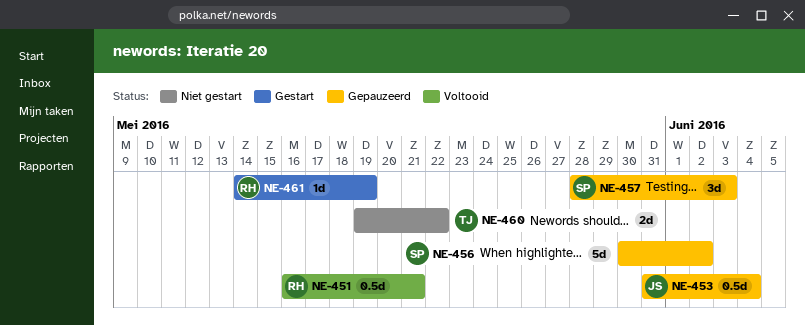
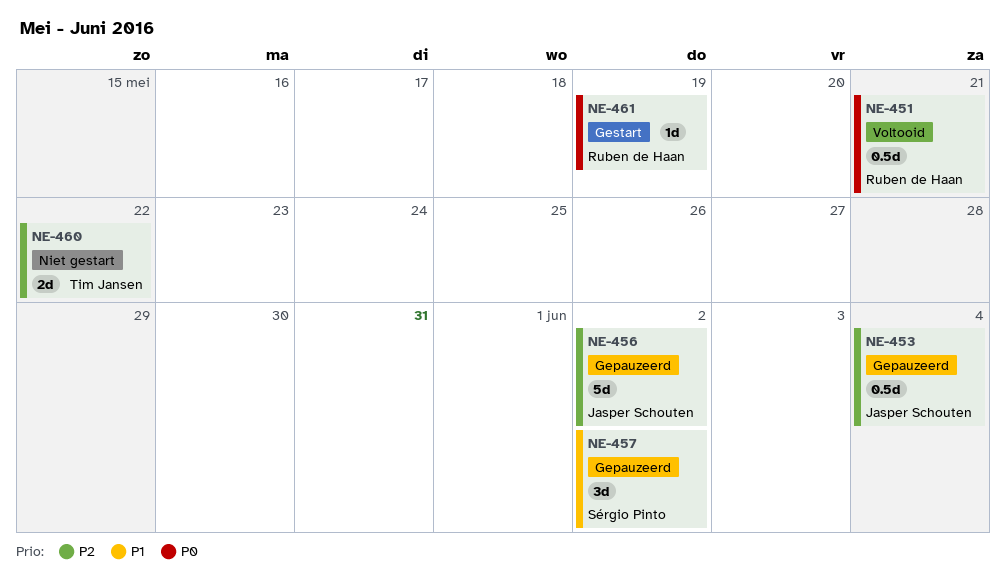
NE-456, owner: Sérgio Pinto -> Jasper Schouten
NE-457, due: Jun 3 -> Jun 2

